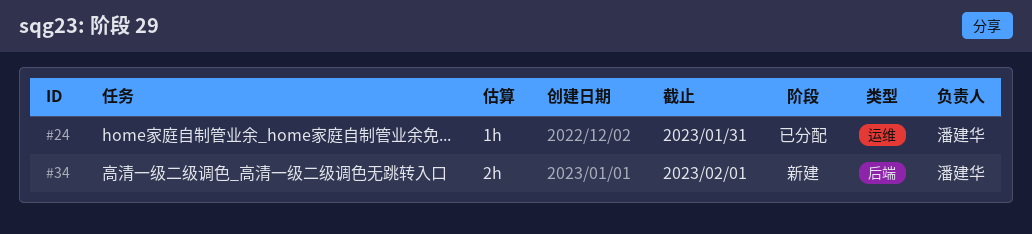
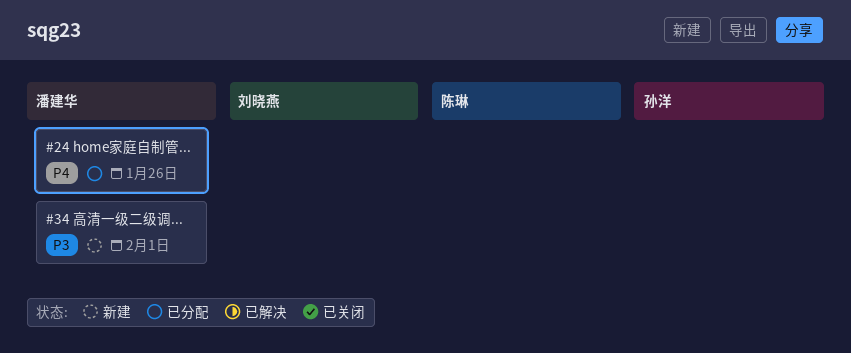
#24, due: Jan 31 -> Jan 26

